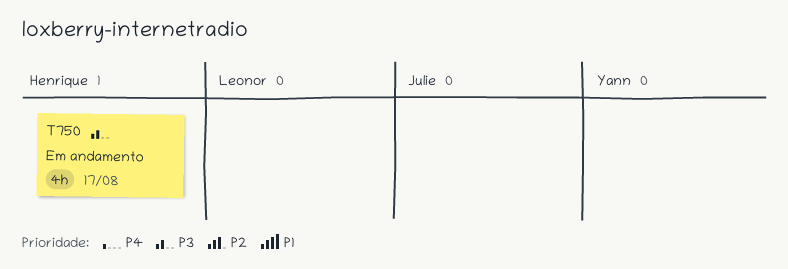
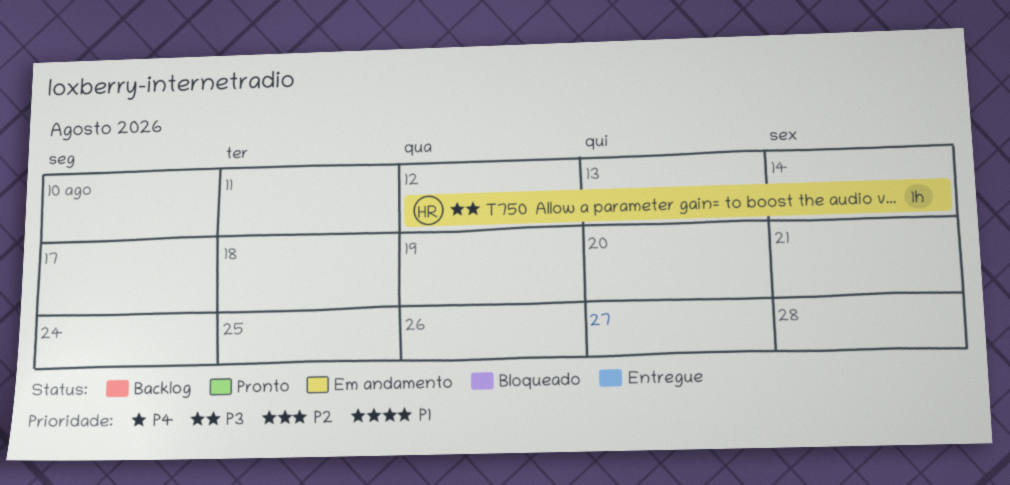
T750, estimate: 4h -> 1h
T750, due: Aug 17 -> Aug 14

